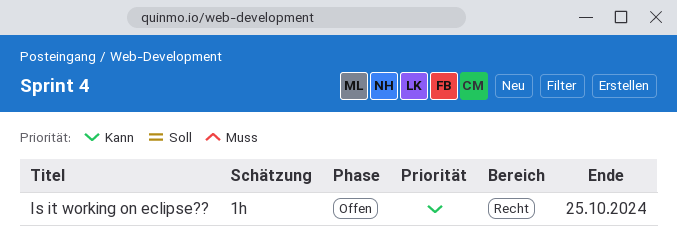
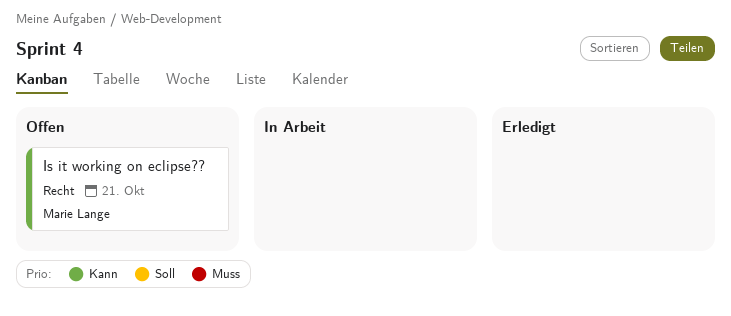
Is it working on eclipse??, due: Oct 25 -> Oct 21

